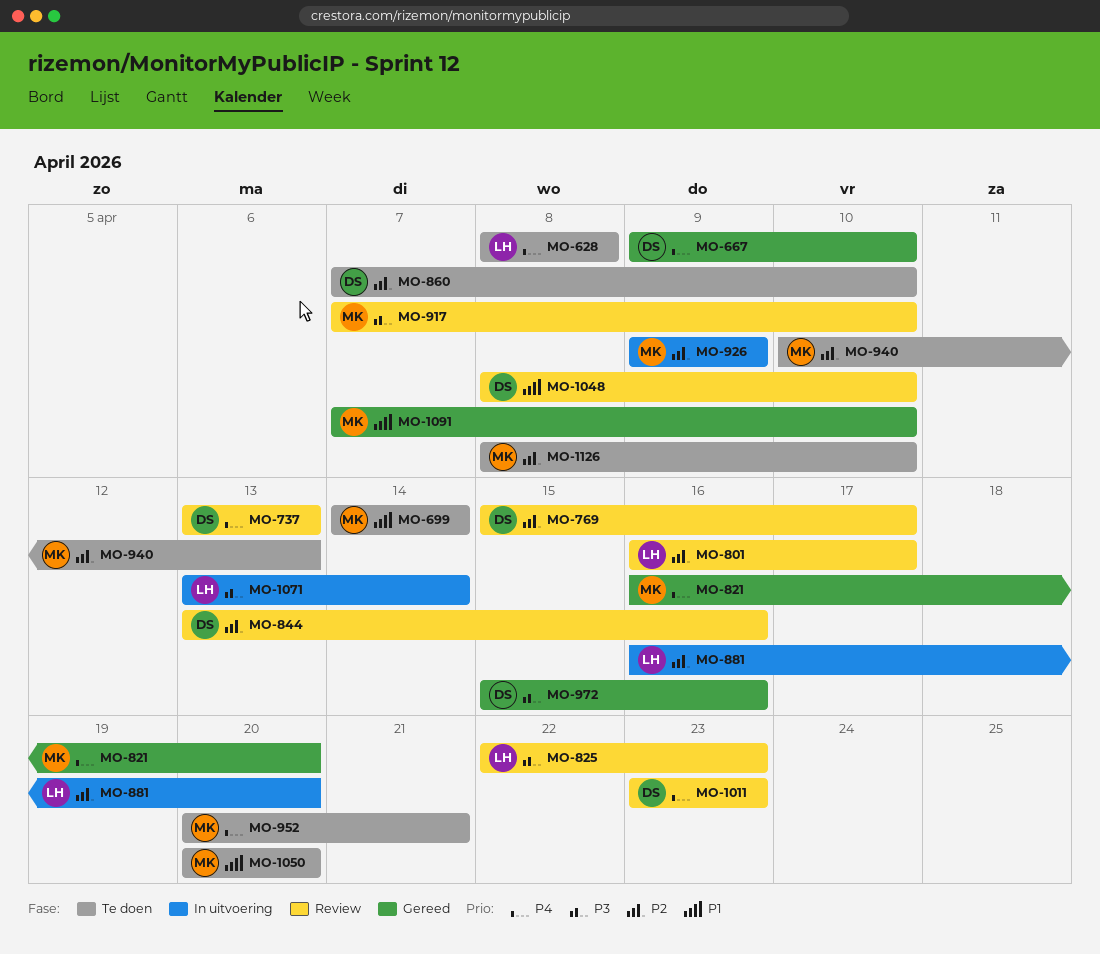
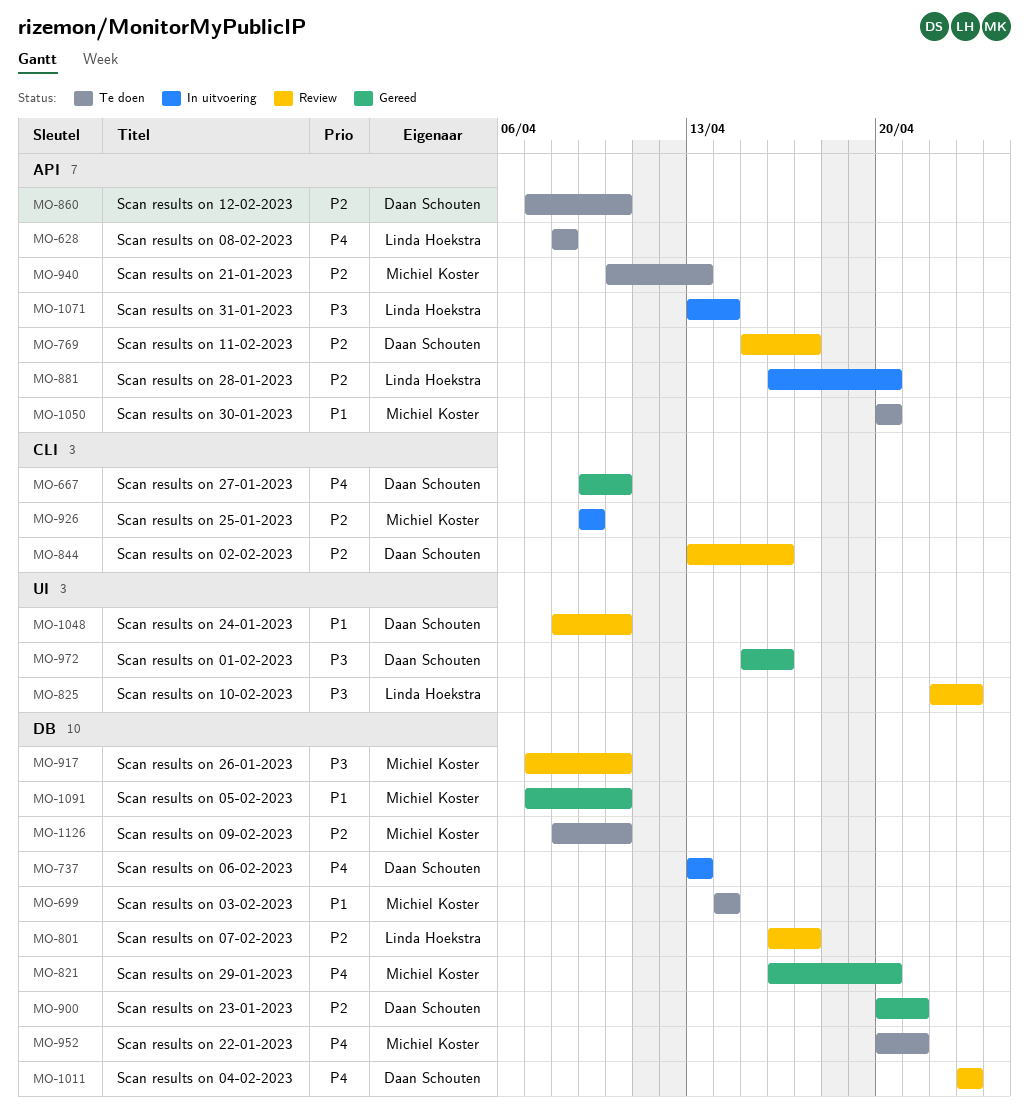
MO-737, status: Review -> In uitvoering
MO-900: none -> present

